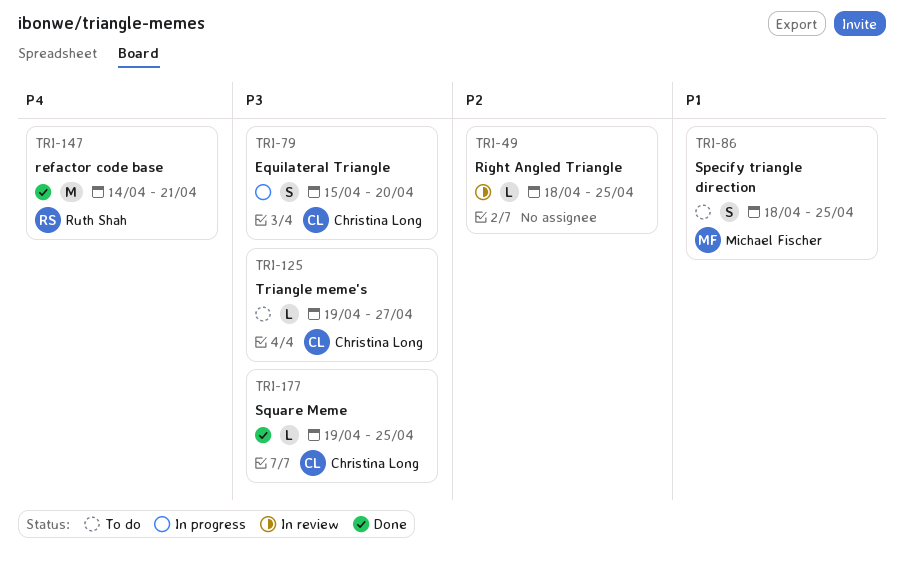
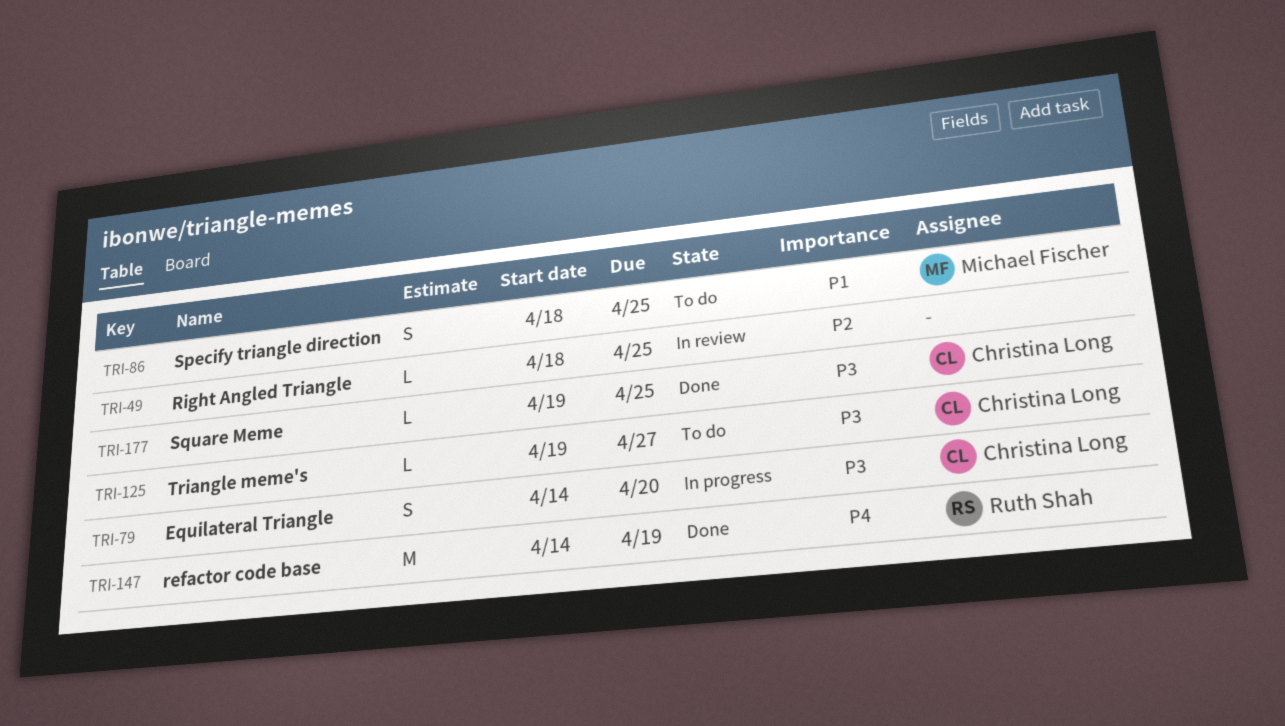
TRI-79, start: Apr 15 -> Apr 14
TRI-147, due: Apr 21 -> Apr 19

